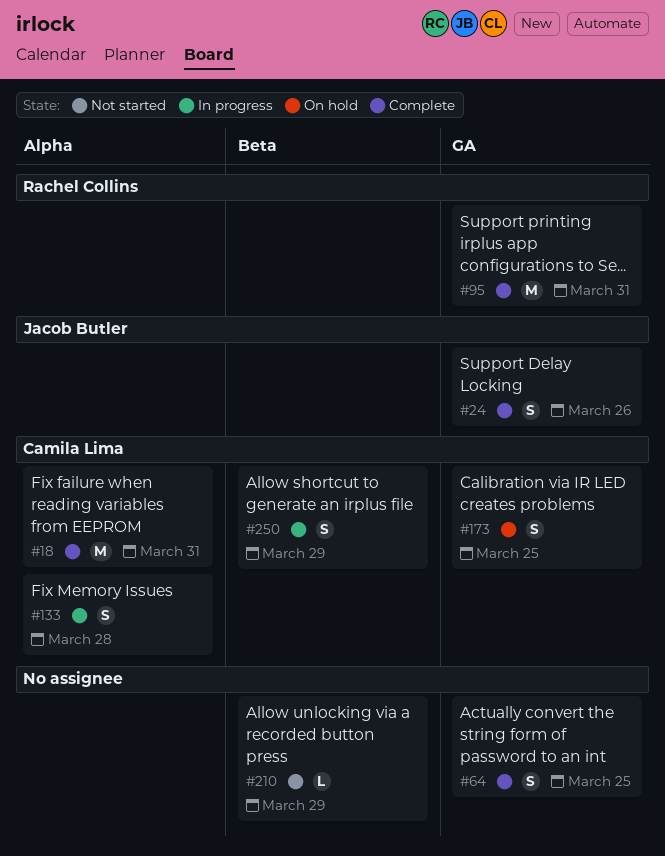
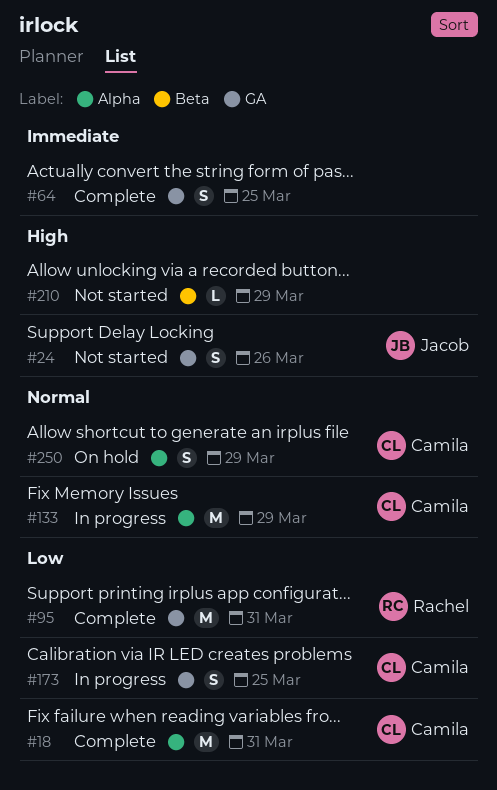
#24, status: Complete -> Not started
#133, estimate: S -> M
#133, due: Mar 28 -> Mar 29
#173, status: On hold -> In progress
#250, status: In progress -> On hold
#250, label: Beta -> Alpha

